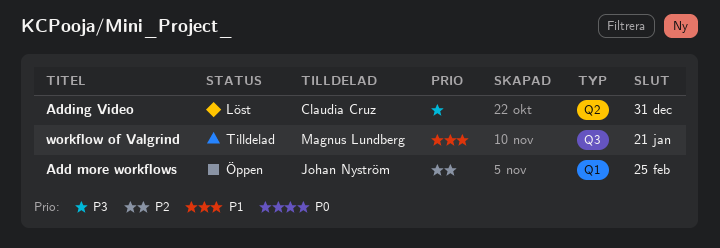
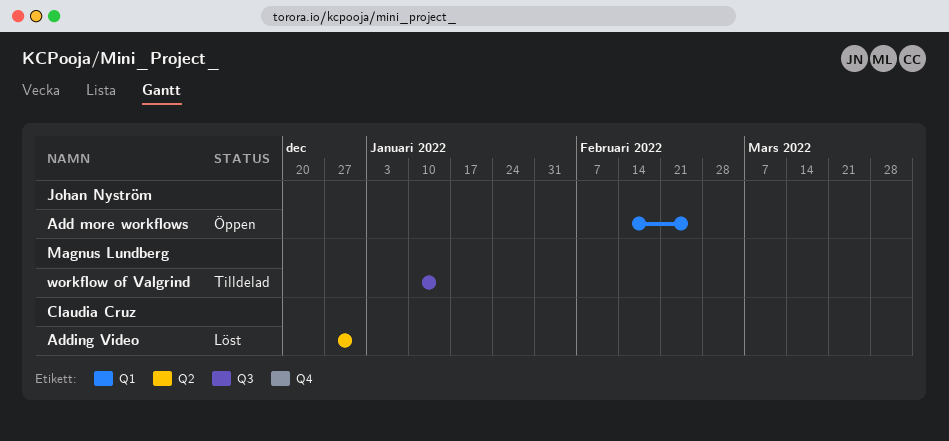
workflow of Valgrind, due: Jan 21 -> Jan 14

